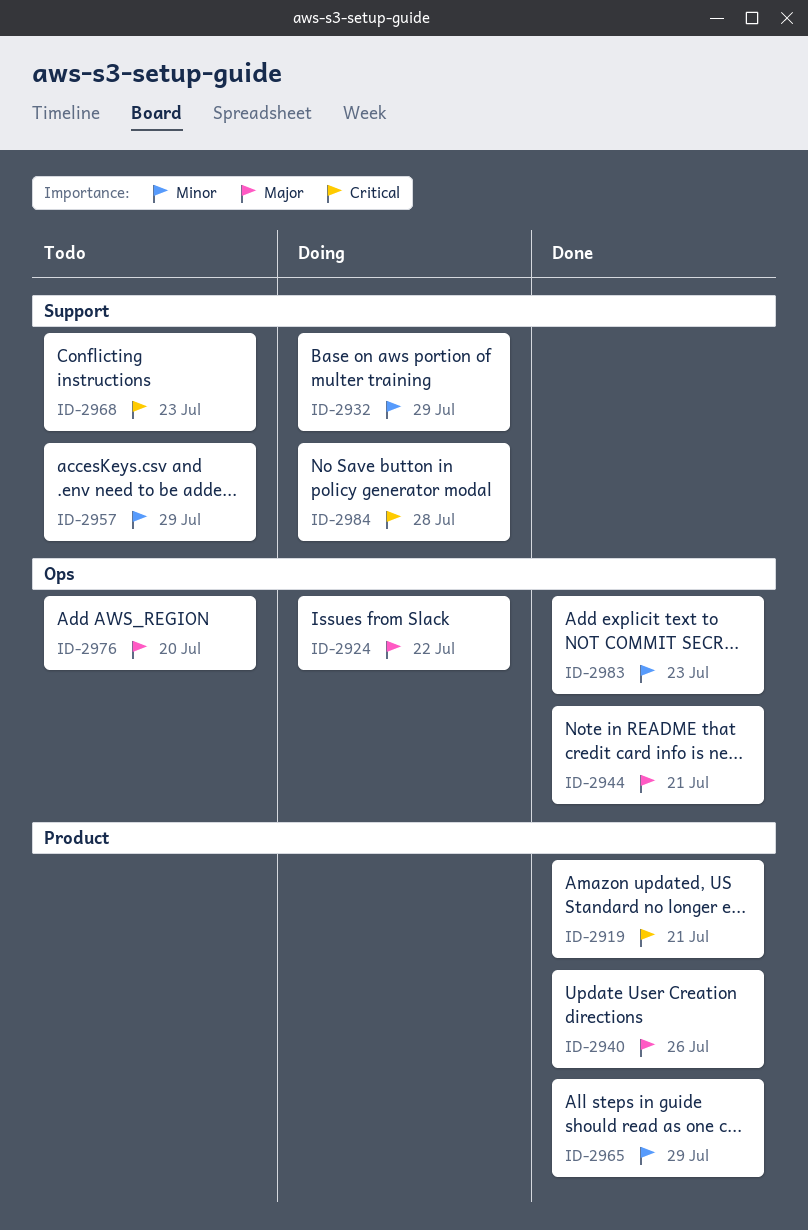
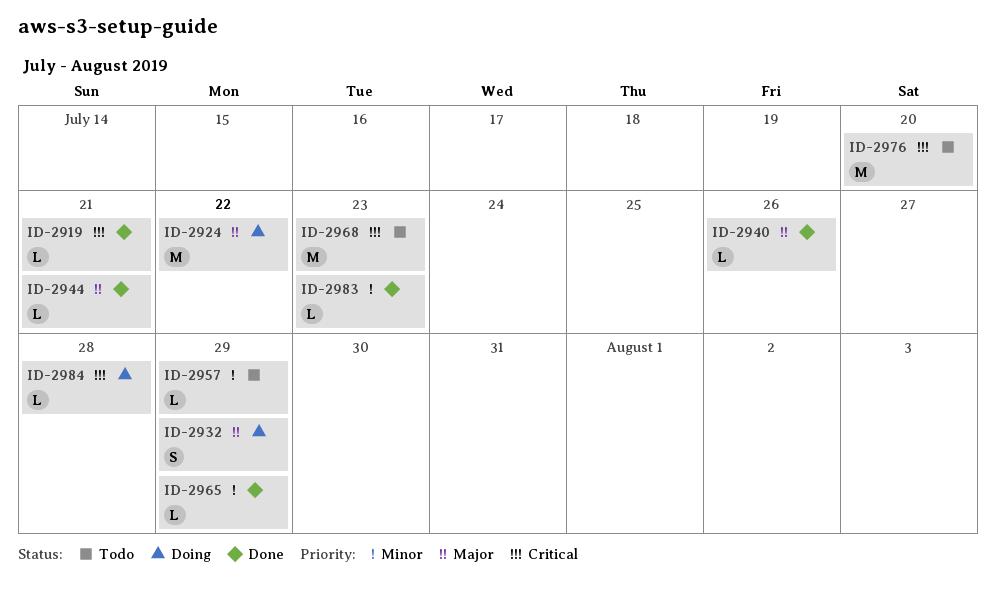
ID-2932, priority: Minor -> Major
ID-2976, priority: Major -> Critical

